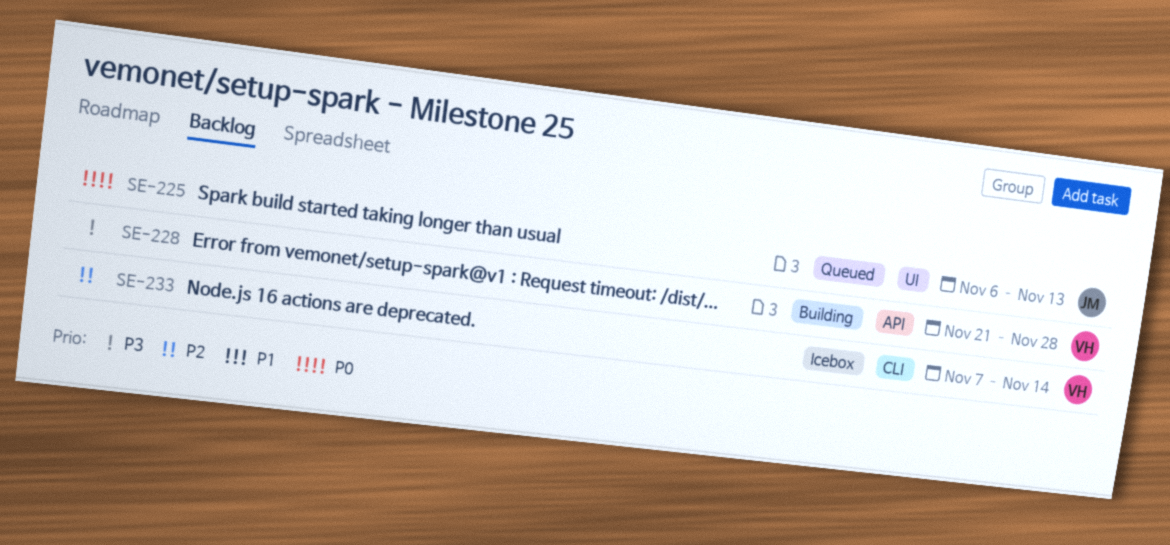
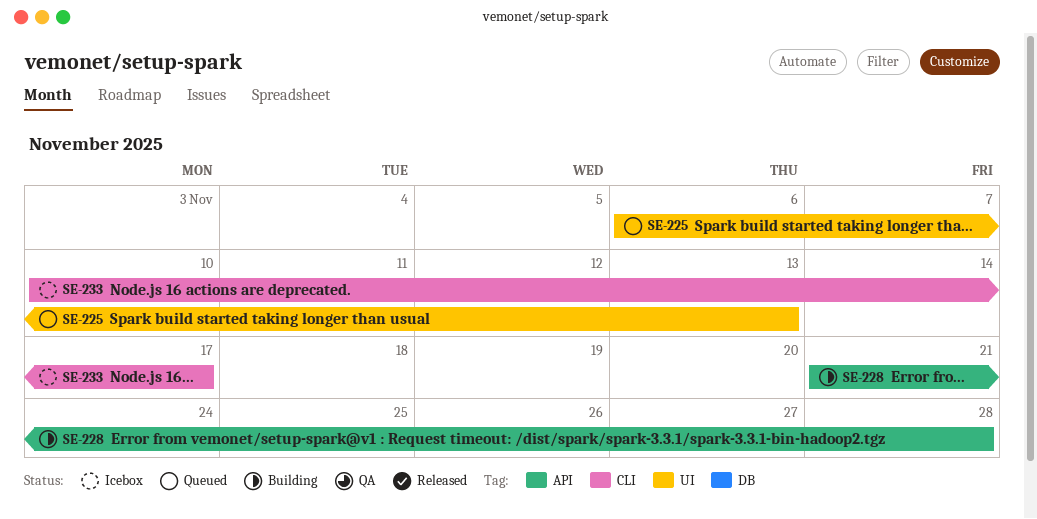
SE-233, start: Nov 7 -> Nov 10
SE-233, due: Nov 14 -> Nov 17

